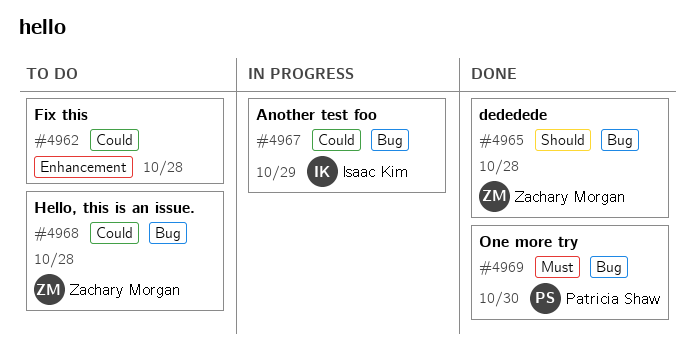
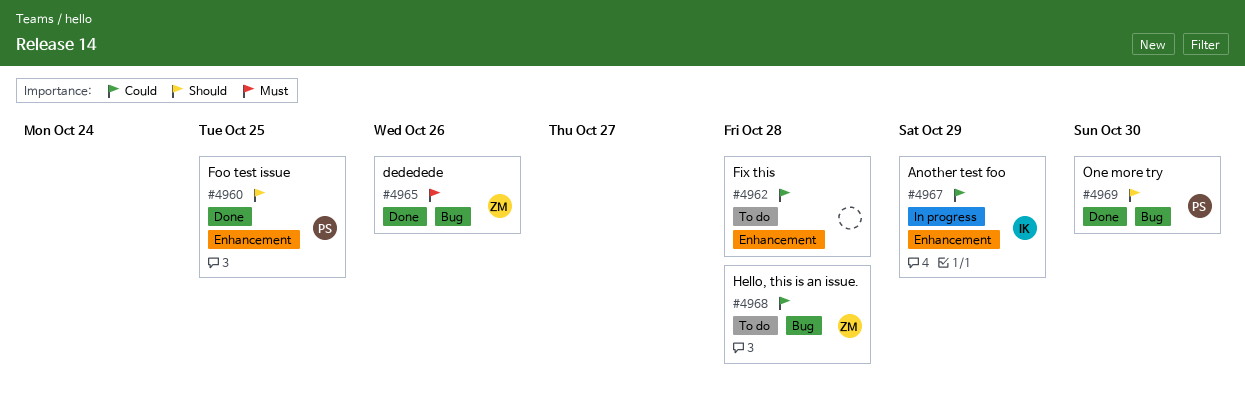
#4960: none -> present
#4965, priority: Should -> Must
#4965, due: Oct 28 -> Oct 26
#4967, label: Bug -> Enhancement
#4969, priority: Must -> Should

